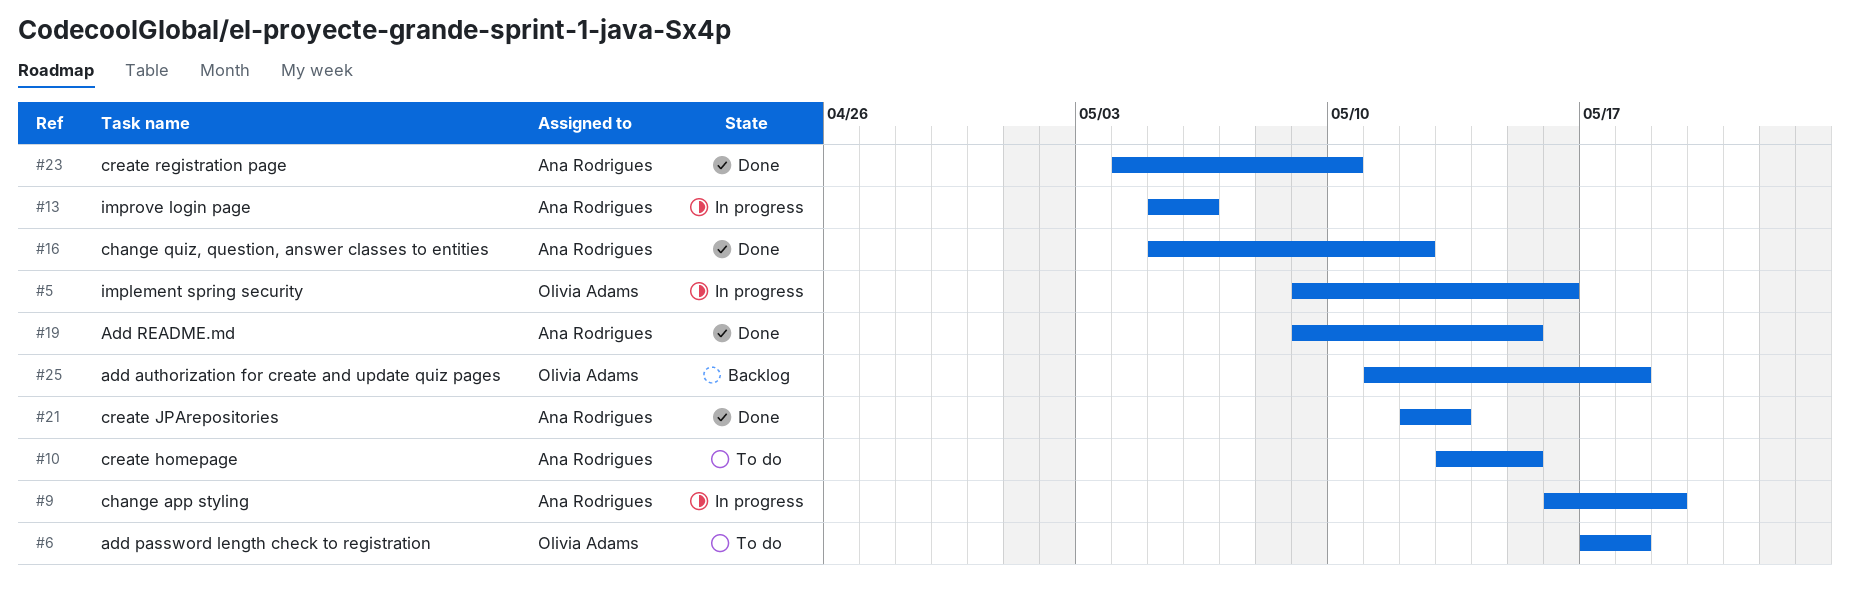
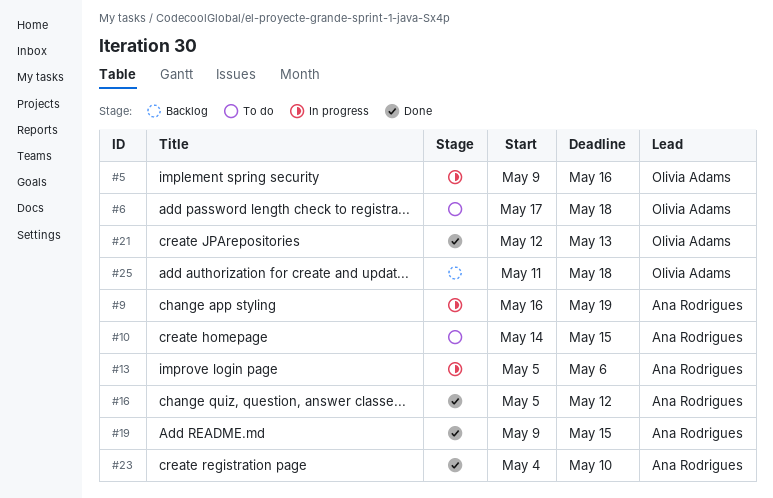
#10, start: May 13 -> May 14
#21, owner: Ana Rodrigues -> Olivia Adams

